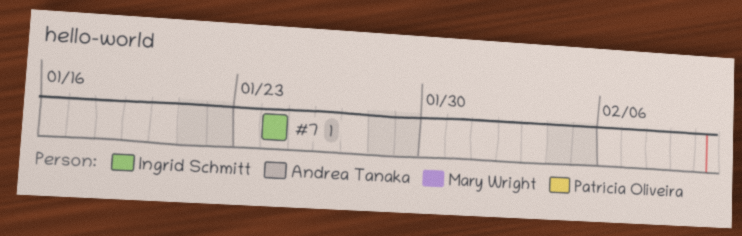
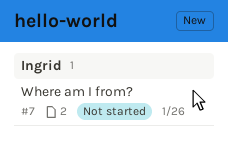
#7, due: Jan 24 -> Jan 26

